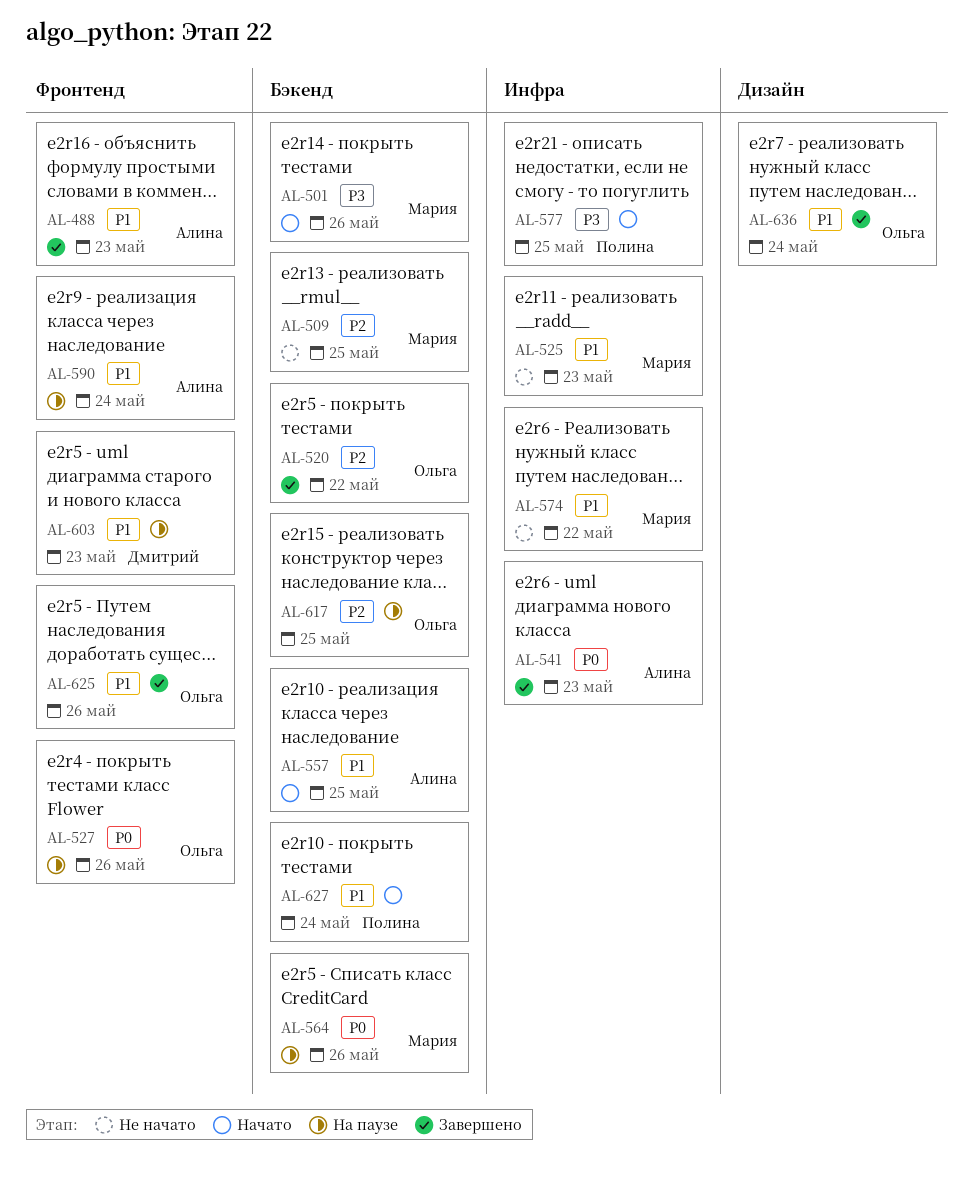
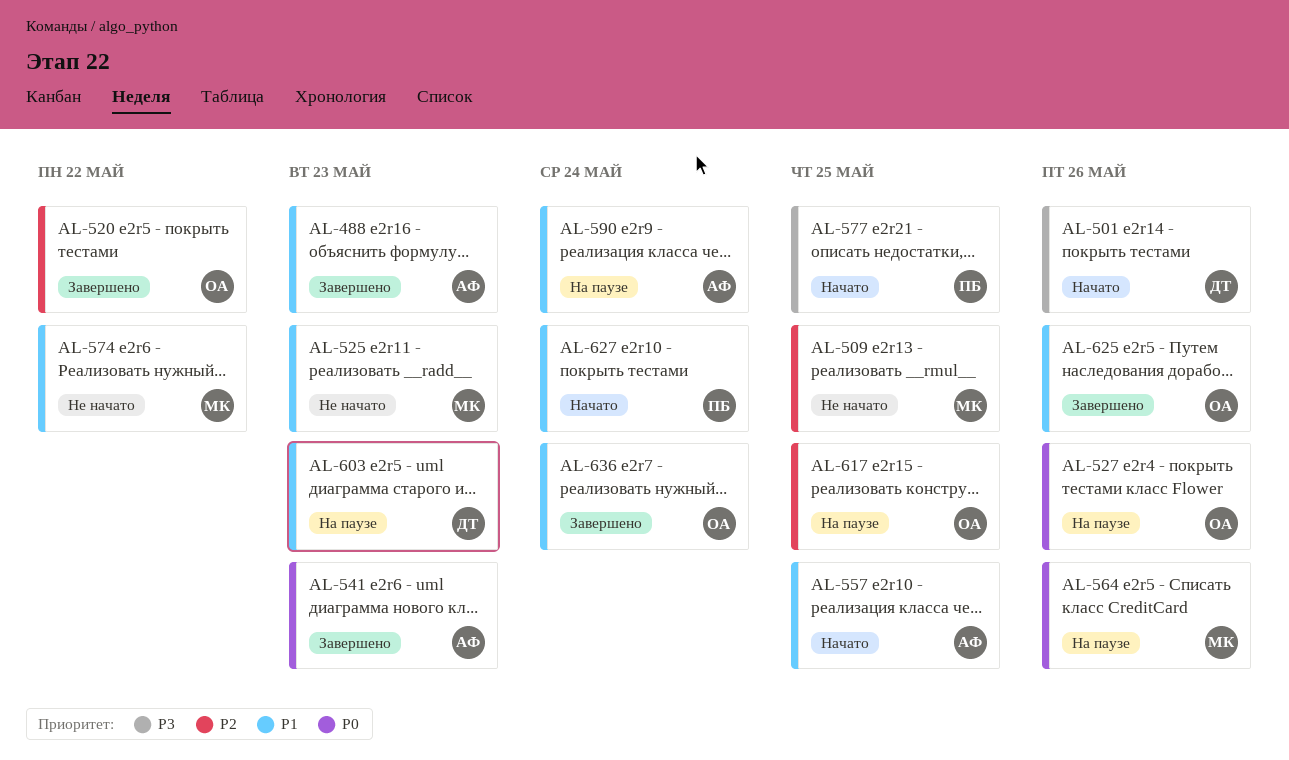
AL-501, owner: Мария -> Дмитрий

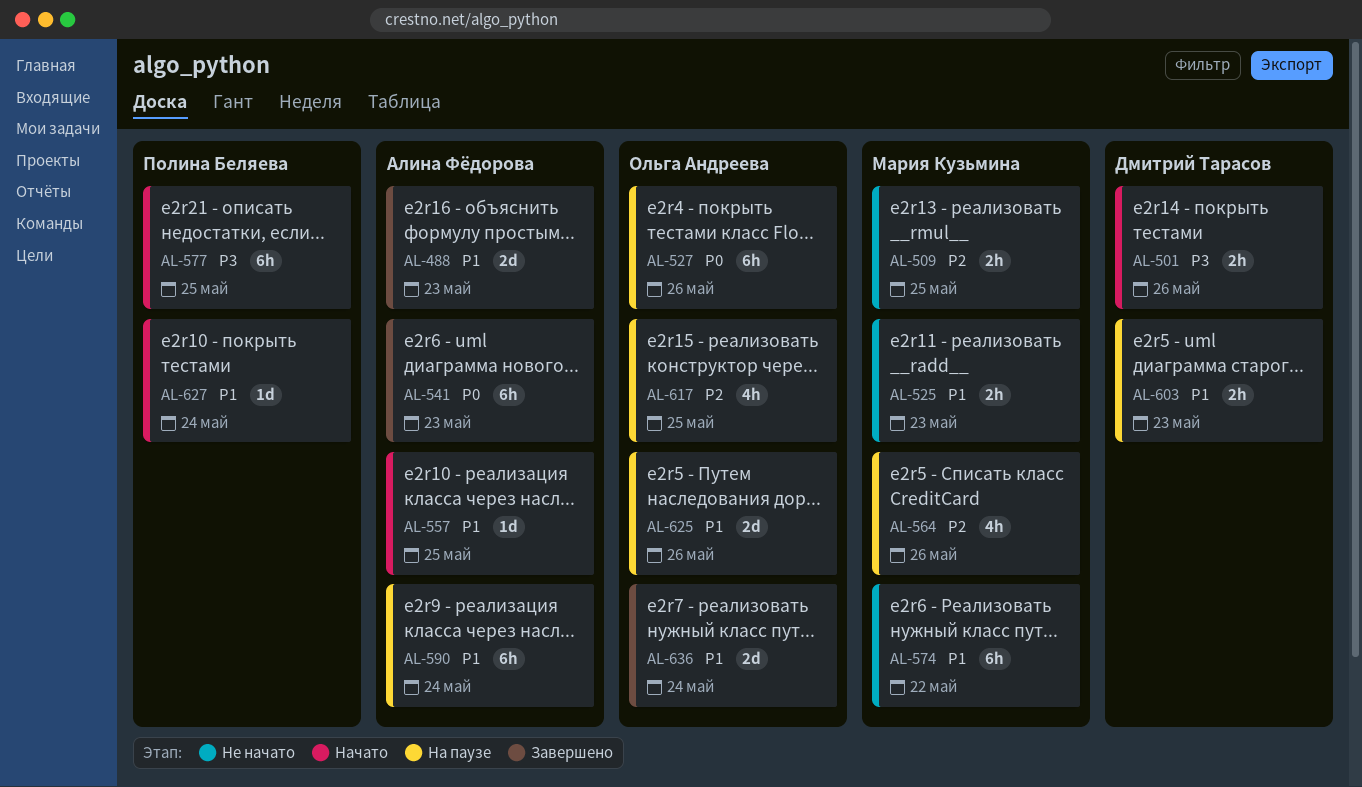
AL-520: present -> none
AL-564, priority: P0 -> P2
AL-625, status: Завершено -> На паузе

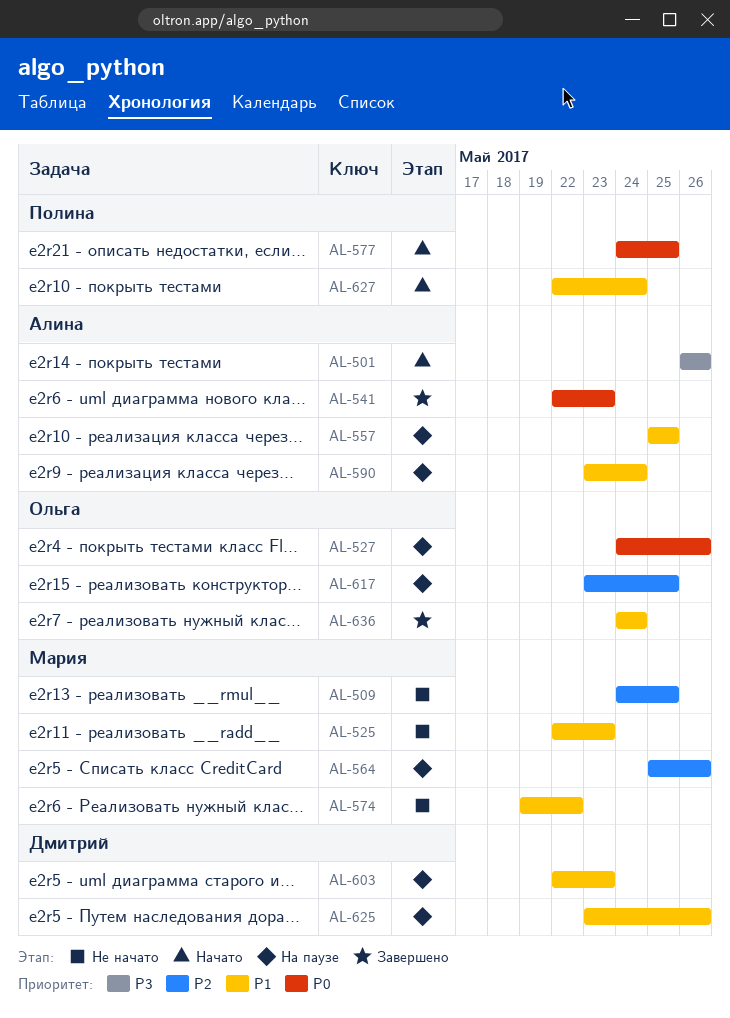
AL-488: present -> none
AL-501, owner: Дмитрий Тарасов -> Алина Фёдорова
AL-557, status: Начато -> На паузе
AL-577, priority: P3 -> P0
AL-625, owner: Ольга Андреева -> Дмитрий Тарасов

